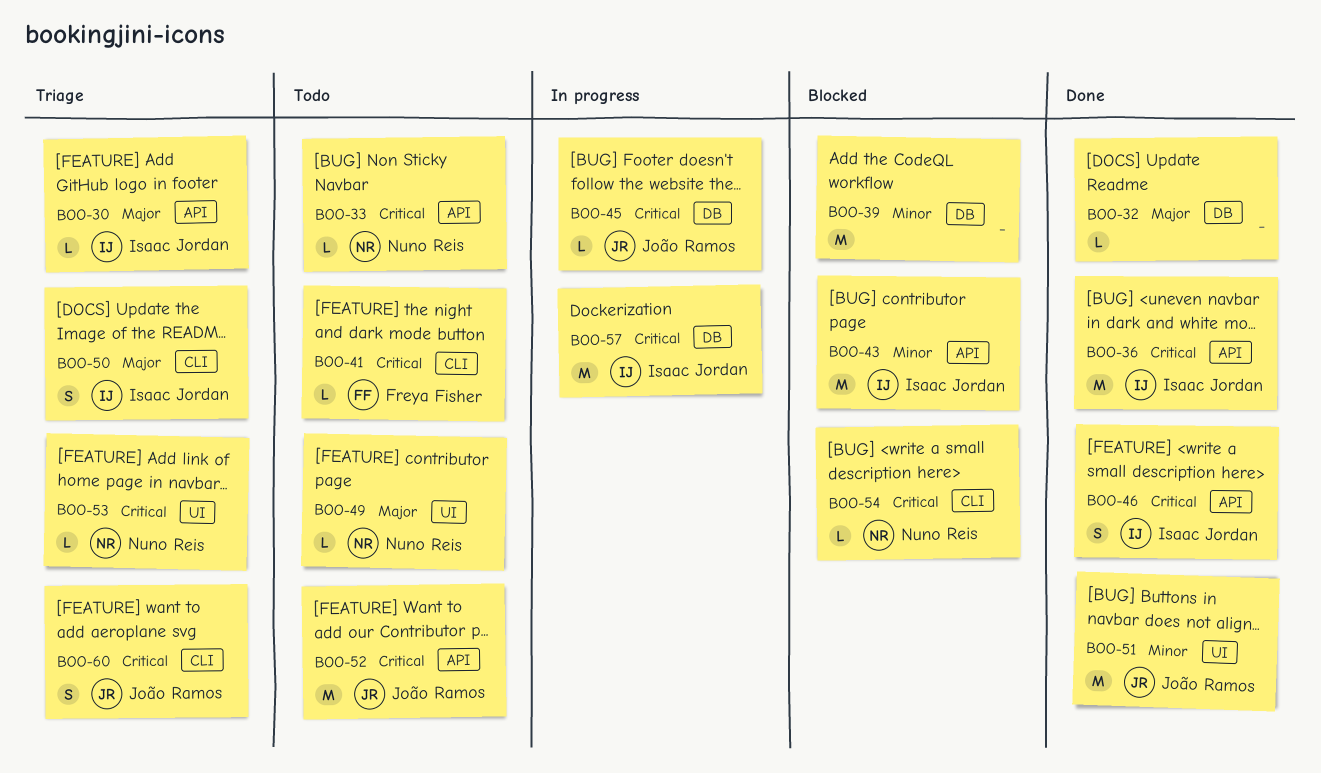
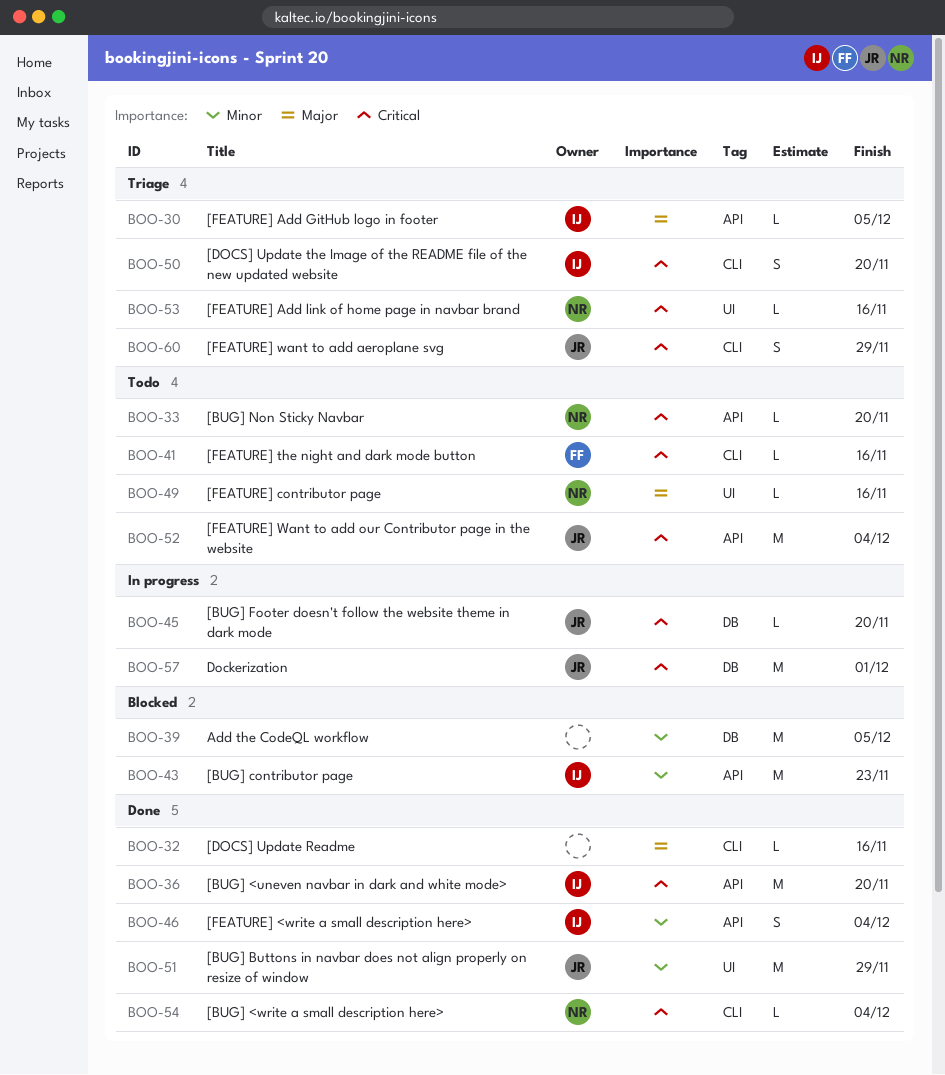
BOO-32, label: DB -> CLI
BOO-46, priority: Critical -> Minor
BOO-50, priority: Major -> Critical
BOO-54, status: Blocked -> Done
BOO-57, owner: Isaac Jordan -> João Ramos

